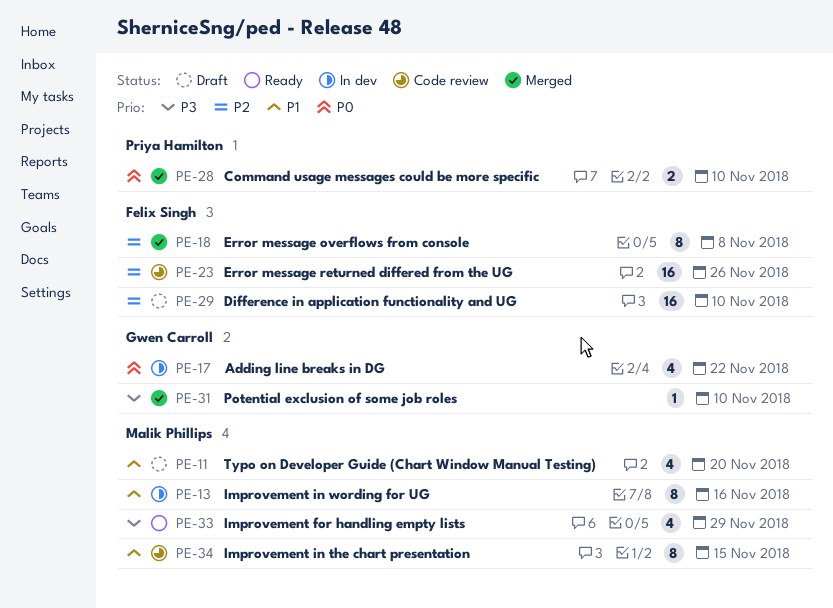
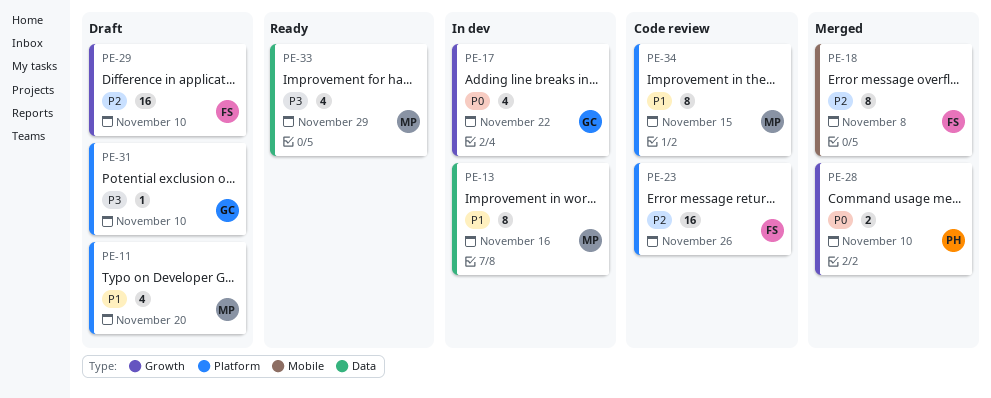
PE-31, status: Merged -> Draft

